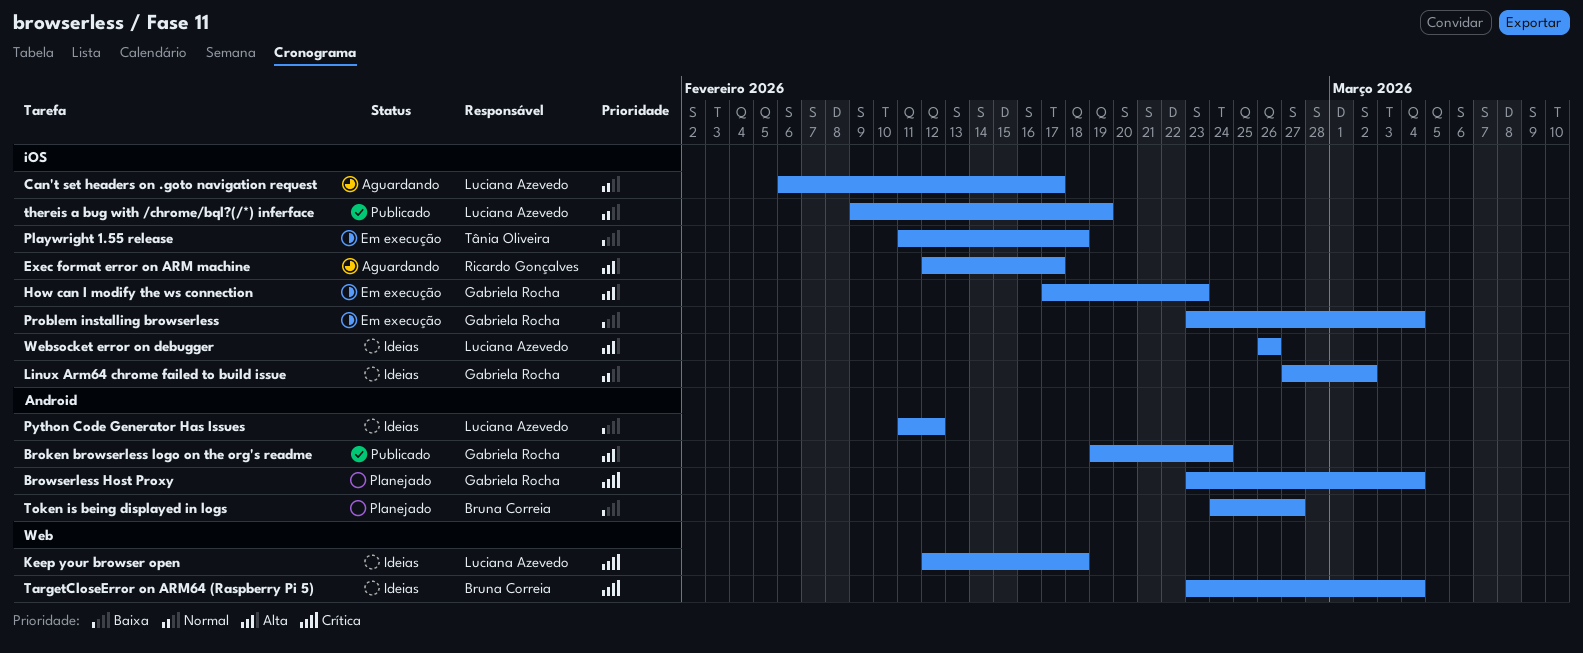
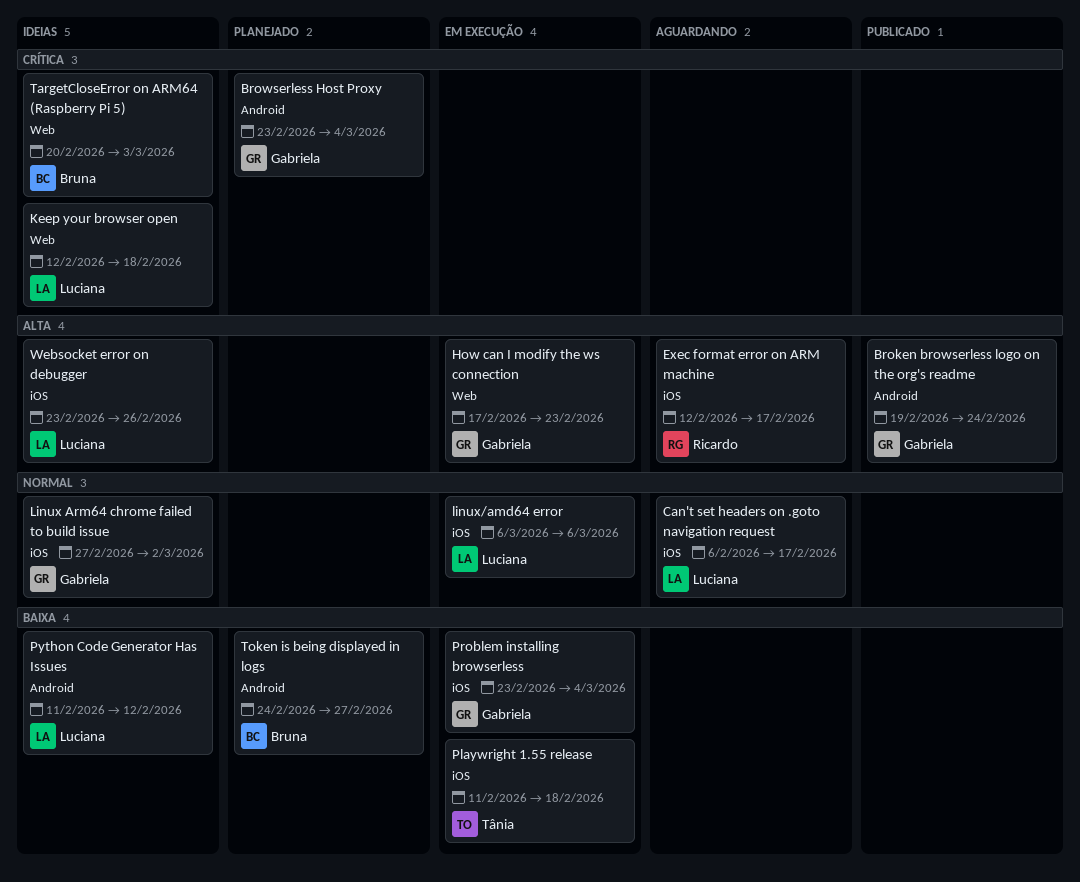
How can I modify the ws connection, label: iOS -> Web
linux/amd64 error: none -> present
TargetCloseError on ARM64 (Raspberry Pi 5), start: Feb 23 -> Feb 20
TargetCloseError on ARM64 (Raspberry Pi 5), due: Mar 4 -> Mar 3
thereis a bug with /chrome/bql?(/*) inferface: present -> none
Websocket error on debugger, start: Feb 26 -> Feb 23

